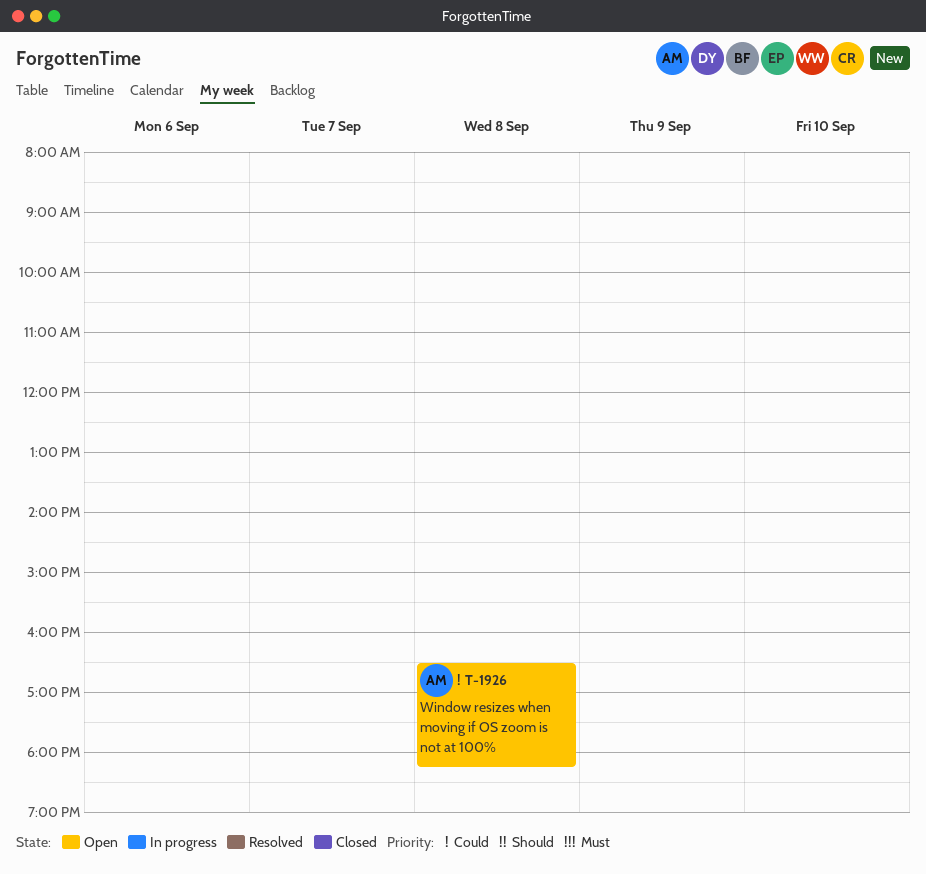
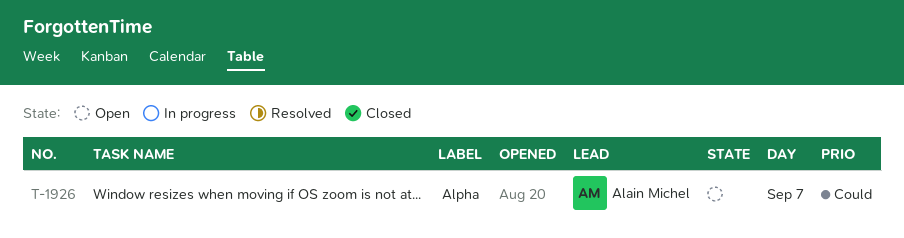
T-1926, day: Sep 8 -> Sep 7

